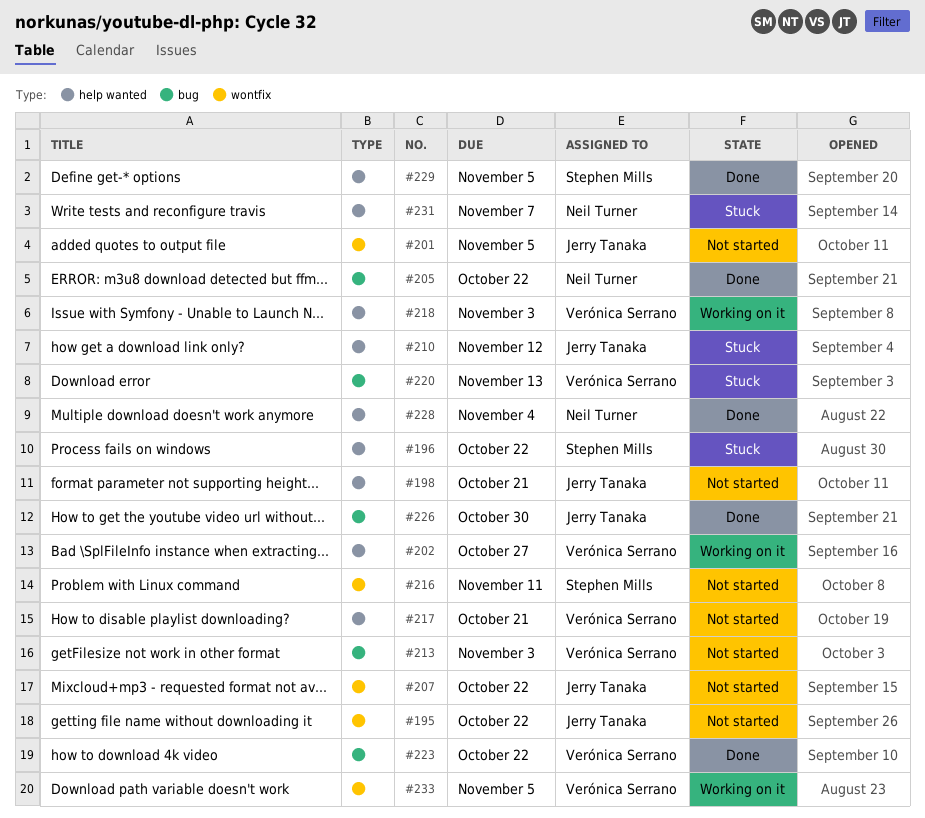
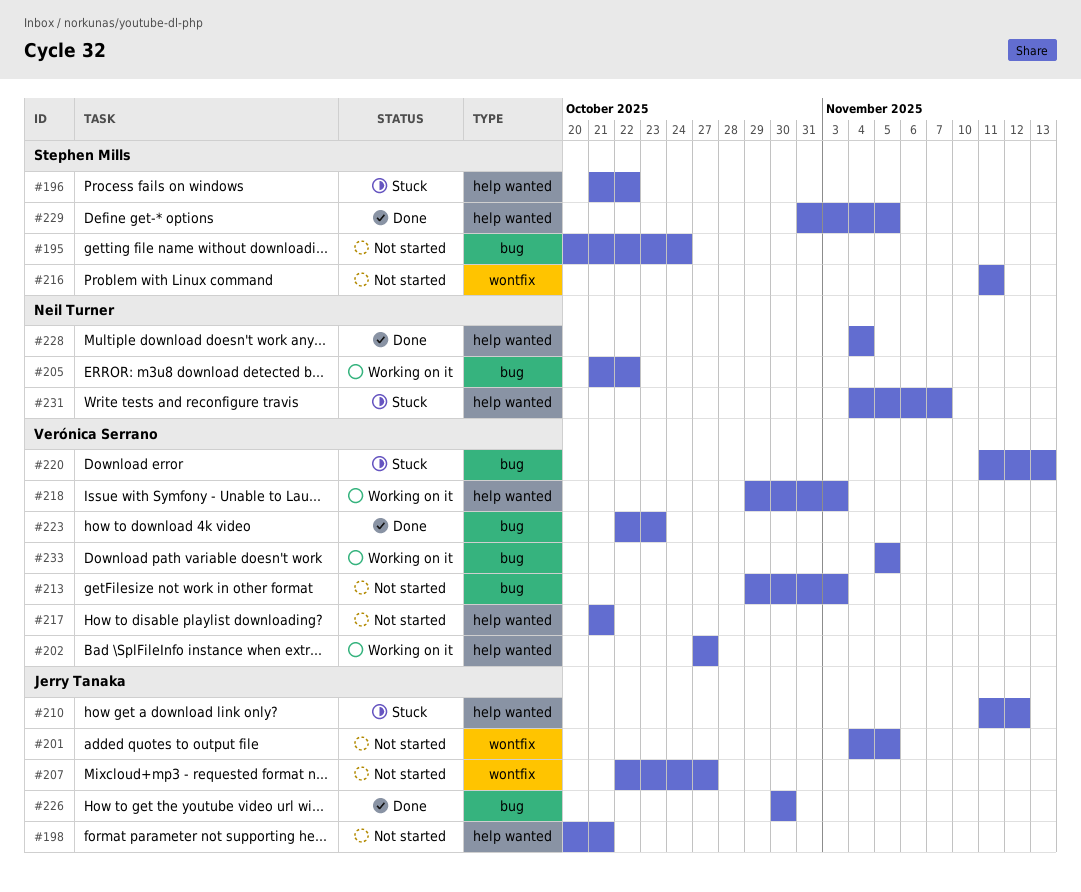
#195, owner: Jerry Tanaka -> Stephen Mills
#195, label: wontfix -> bug
#195, due: Oct 22 -> Oct 24
#205, status: Done -> Working on it
#207, due: Oct 22 -> Oct 27
#223, due: Oct 22 -> Oct 23
#233, label: wontfix -> bug

